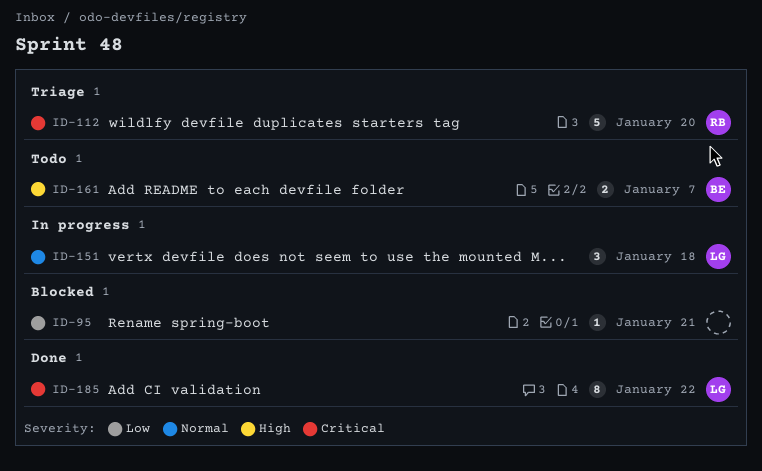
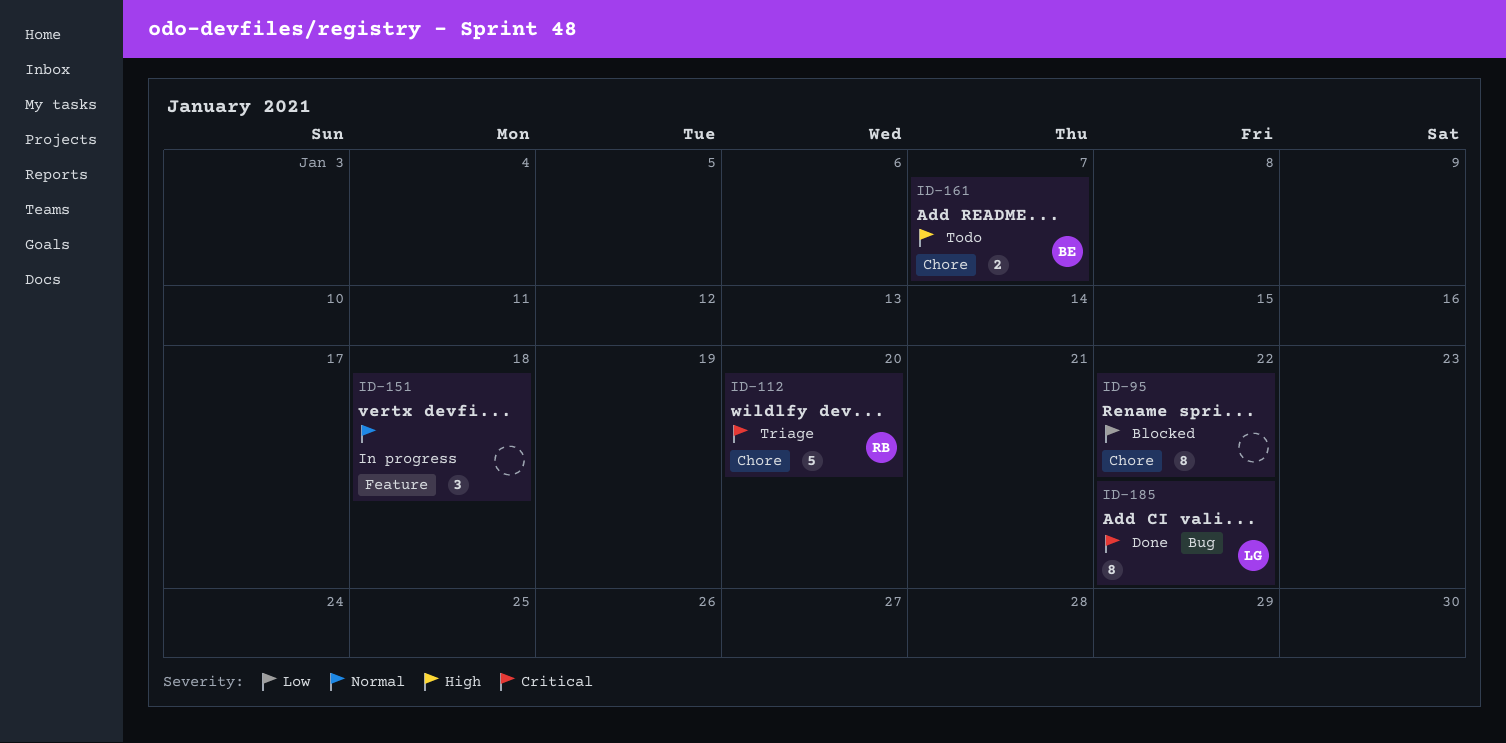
ID-95, estimate: 1 -> 8
ID-95, due: Jan 21 -> Jan 22
ID-151, owner: LG -> none

